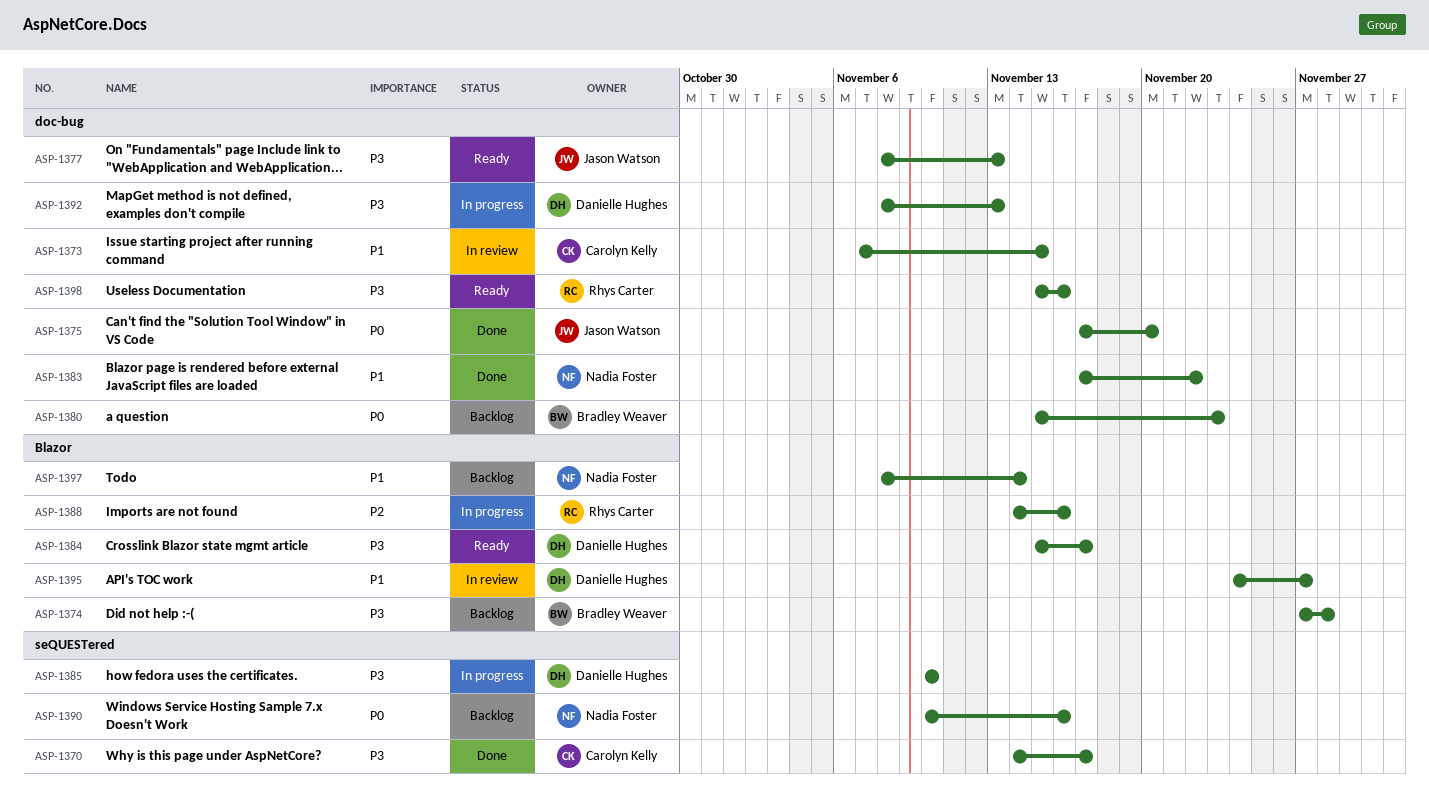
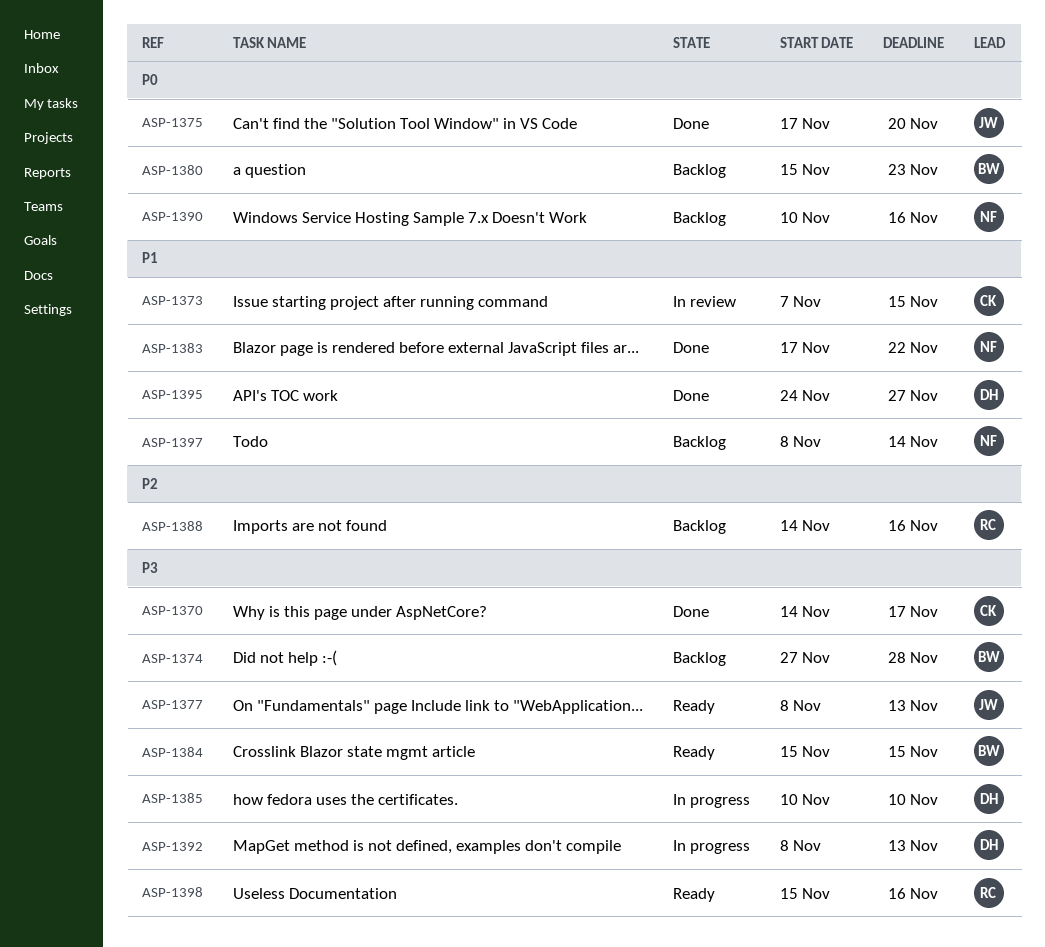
ASP-1384, owner: Danielle Hughes -> Bradley Weaver
ASP-1384, due: Nov 17 -> Nov 15
ASP-1388, status: In progress -> Backlog
ASP-1395, status: In review -> Done

